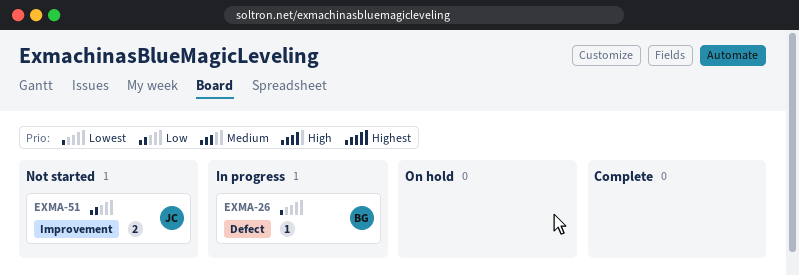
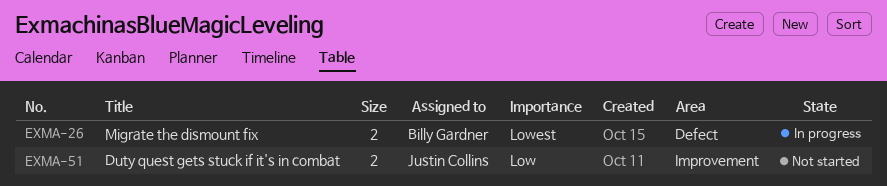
EXMA-26, estimate: 1 -> 2

